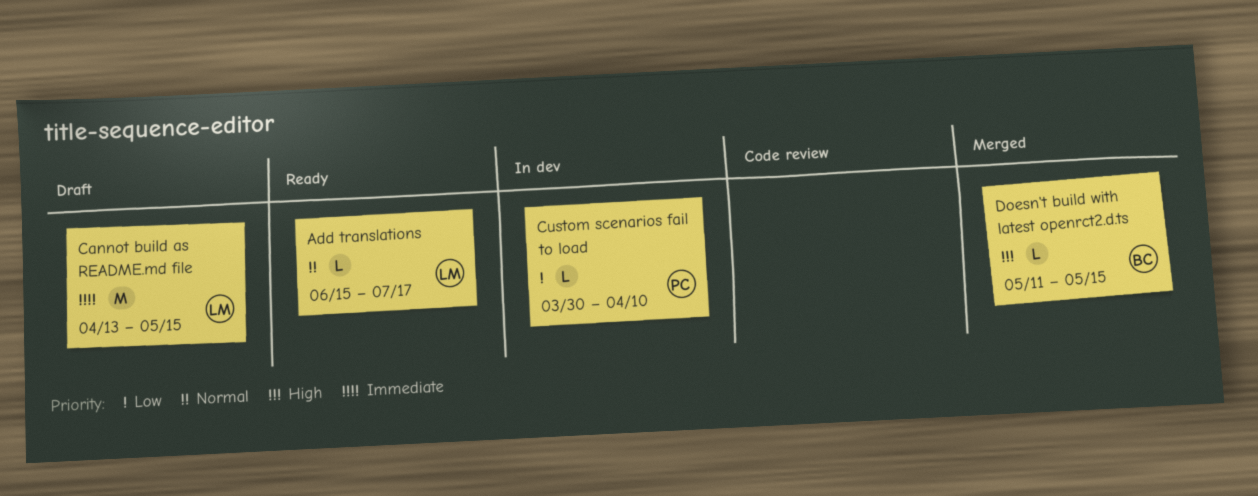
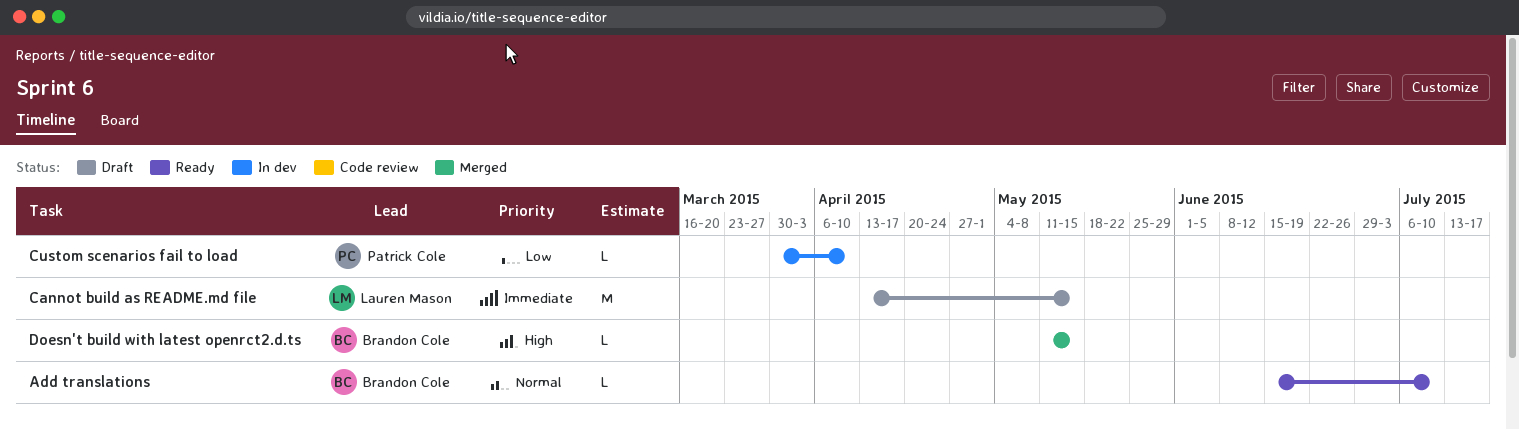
Add translations, owner: Lauren Mason -> Brandon Cole
Add translations, due: Jul 17 -> Jul 10

